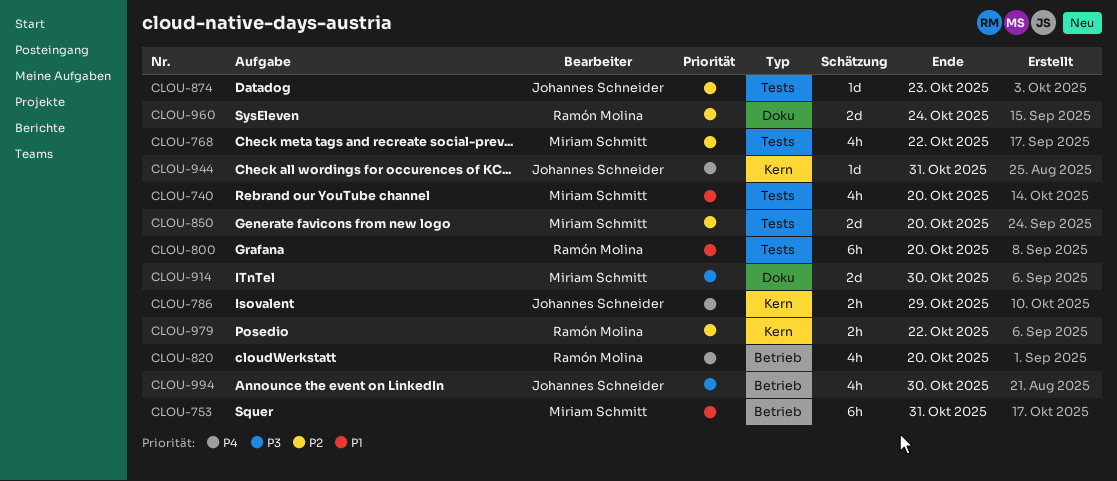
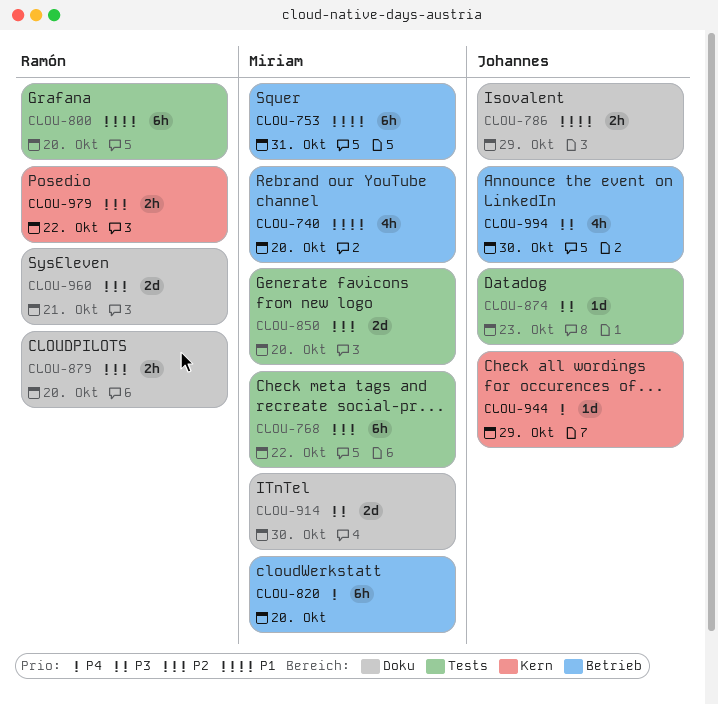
CLOU-740, label: Tests -> Betrieb
CLOU-768, estimate: 4h -> 6h
CLOU-786, priority: P4 -> P1
CLOU-786, label: Kern -> Doku
CLOU-820, owner: Ramón Molina -> Miriam Schmitt
CLOU-820, estimate: 4h -> 6h
CLOU-874, priority: P2 -> P3
CLOU-879: none -> present
CLOU-944, due: Oct 31 -> Oct 29
CLOU-960, due: Oct 24 -> Oct 21

